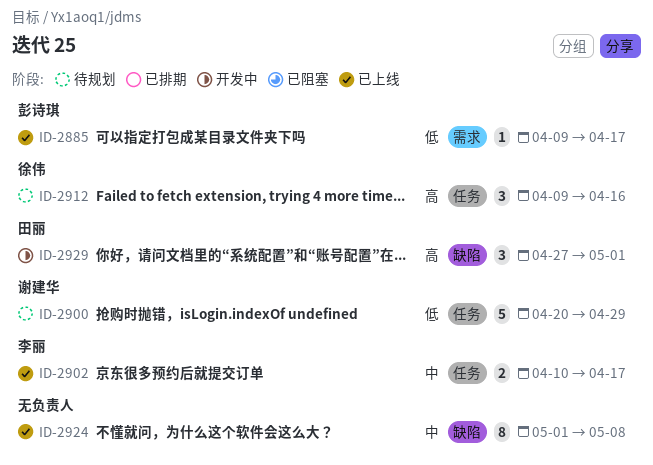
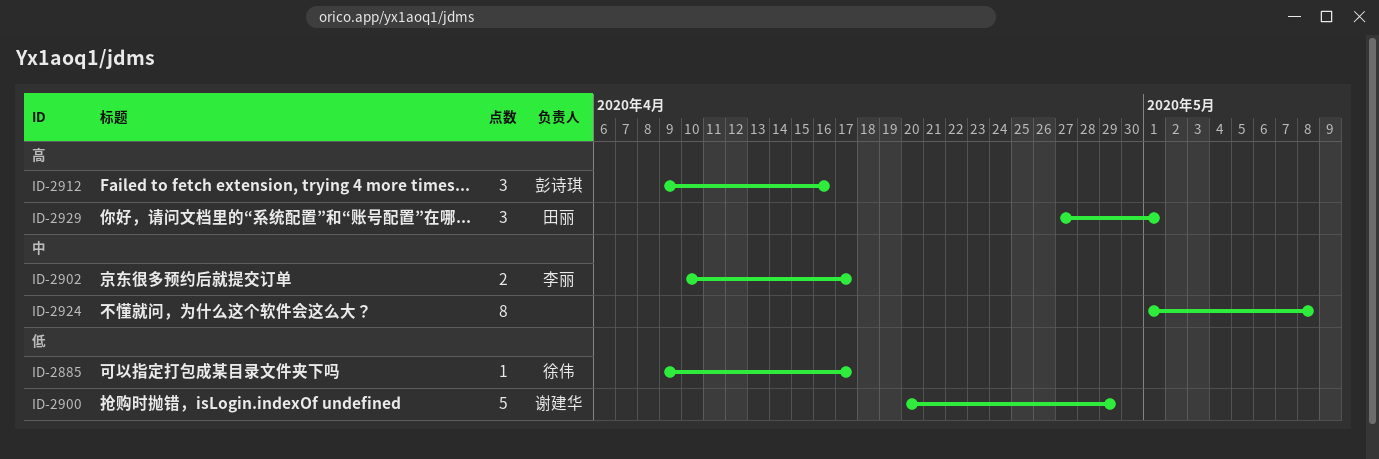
ID-2885, owner: 彭诗琪 -> 徐伟
ID-2912, owner: 徐伟 -> 彭诗琪

